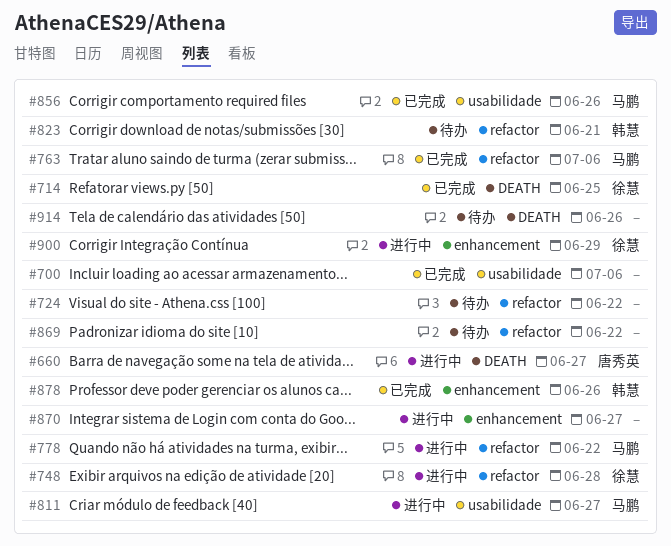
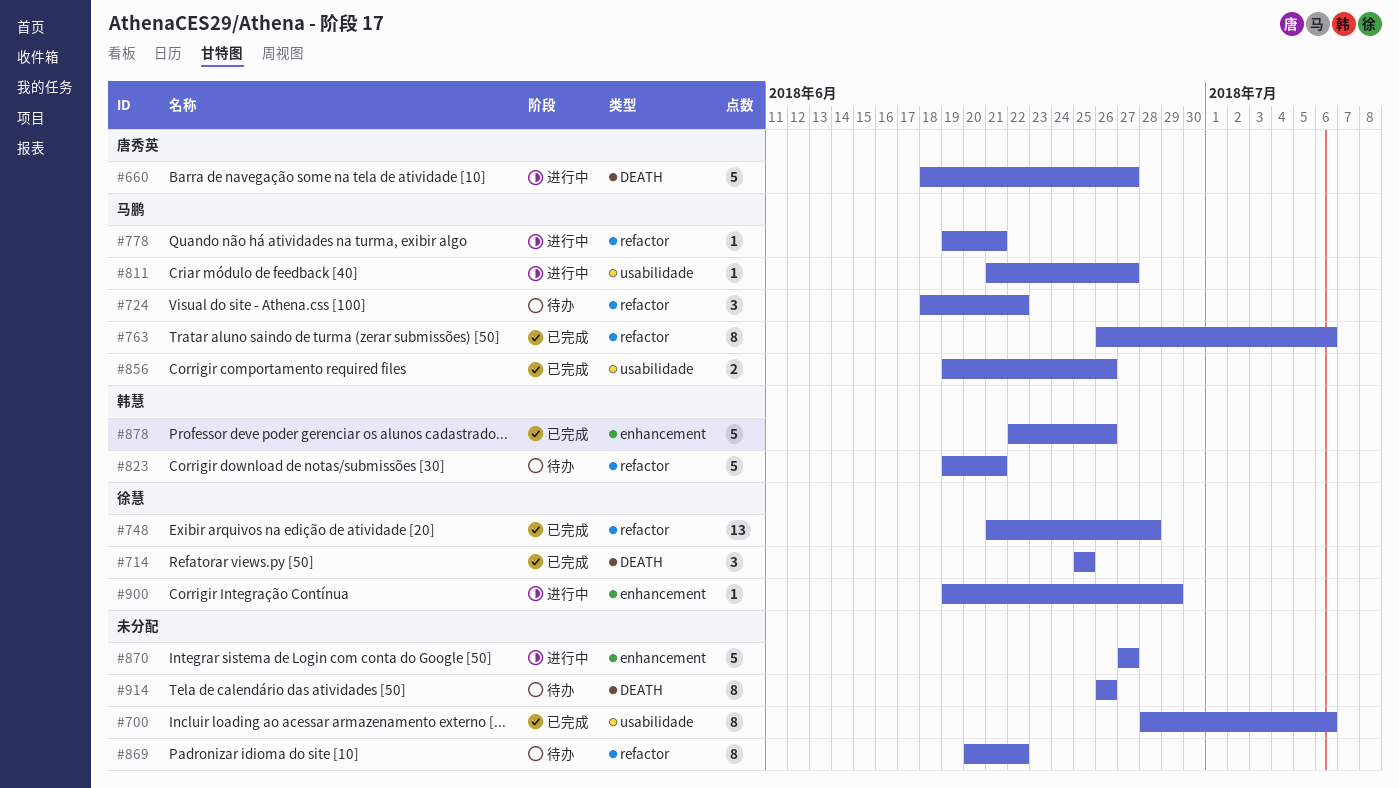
#724, owner: none -> 马鹏
#748, status: 进行中 -> 已完成
#778, due: Jun 22 -> Jun 21

